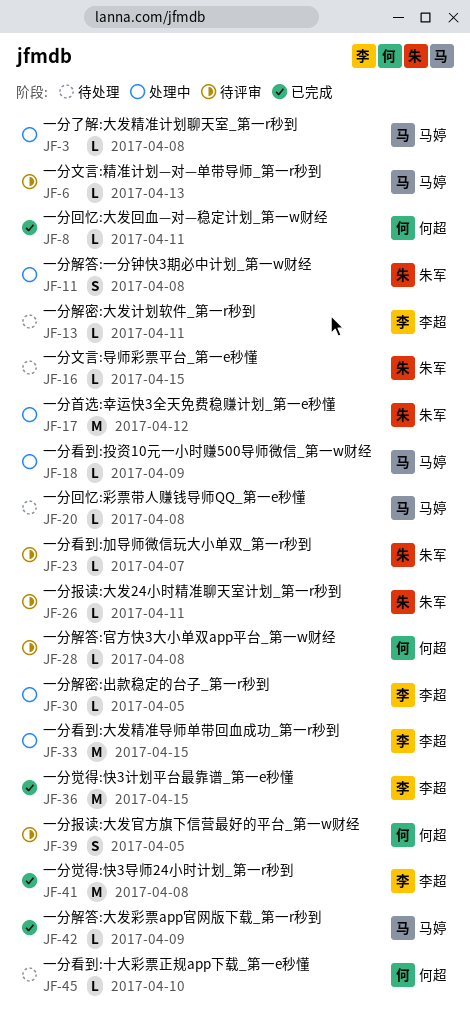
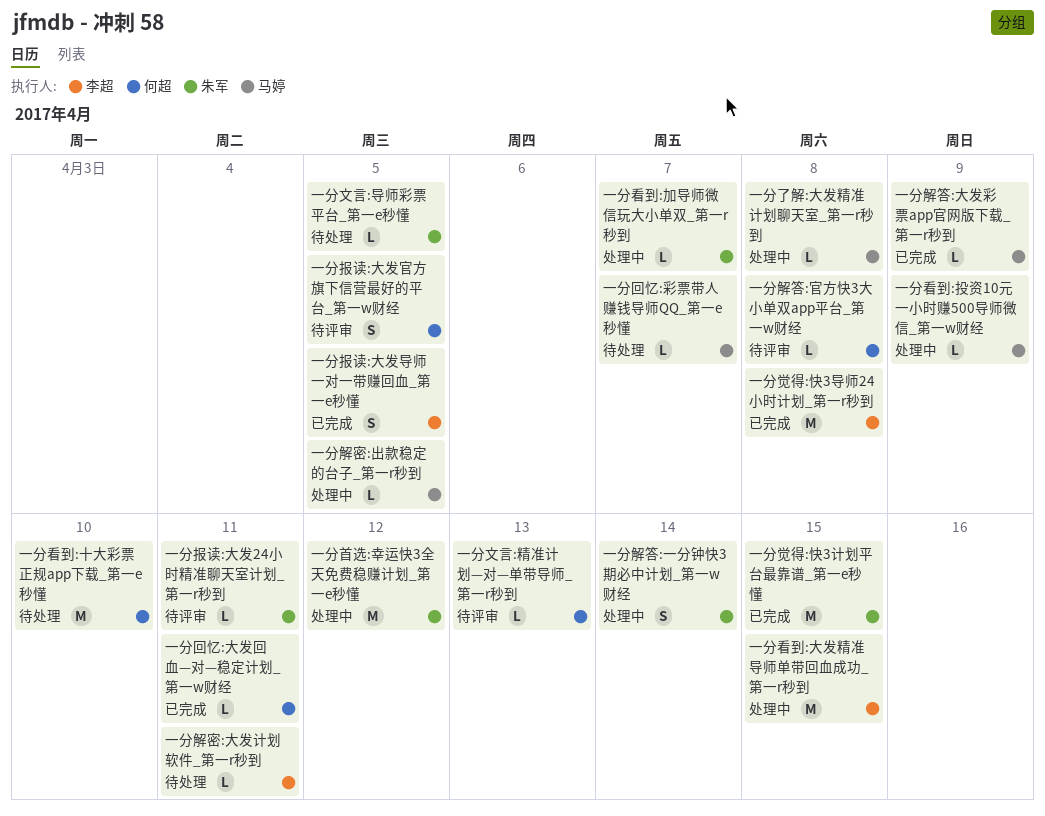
一分回忆:彩票带人赚钱导师QQ_第一e秒懂, due: Apr 8 -> Apr 7
一分报读:大发导师一对一带赚回血_第一e秒懂: none -> present
一分文言:导师彩票平台_第一e秒懂, due: Apr 15 -> Apr 5
一分文言:精准计划—对—单带导师_第一r秒到, owner: 马婷 -> 何超
一分看到:加导师微信玩大小单双_第一r秒到, status: 待评审 -> 处理中
一分看到:十大彩票正规app下载_第一e秒懂, estimate: L -> M
一分觉得:快3计划平台最靠谱_第一e秒懂, owner: 李超 -> 朱军
一分解密:出款稳定的台子_第一r秒到, owner: 李超 -> 马婷
一分解答:一分钟快3期必中计划_第一w财经, due: Apr 8 -> Apr 14

